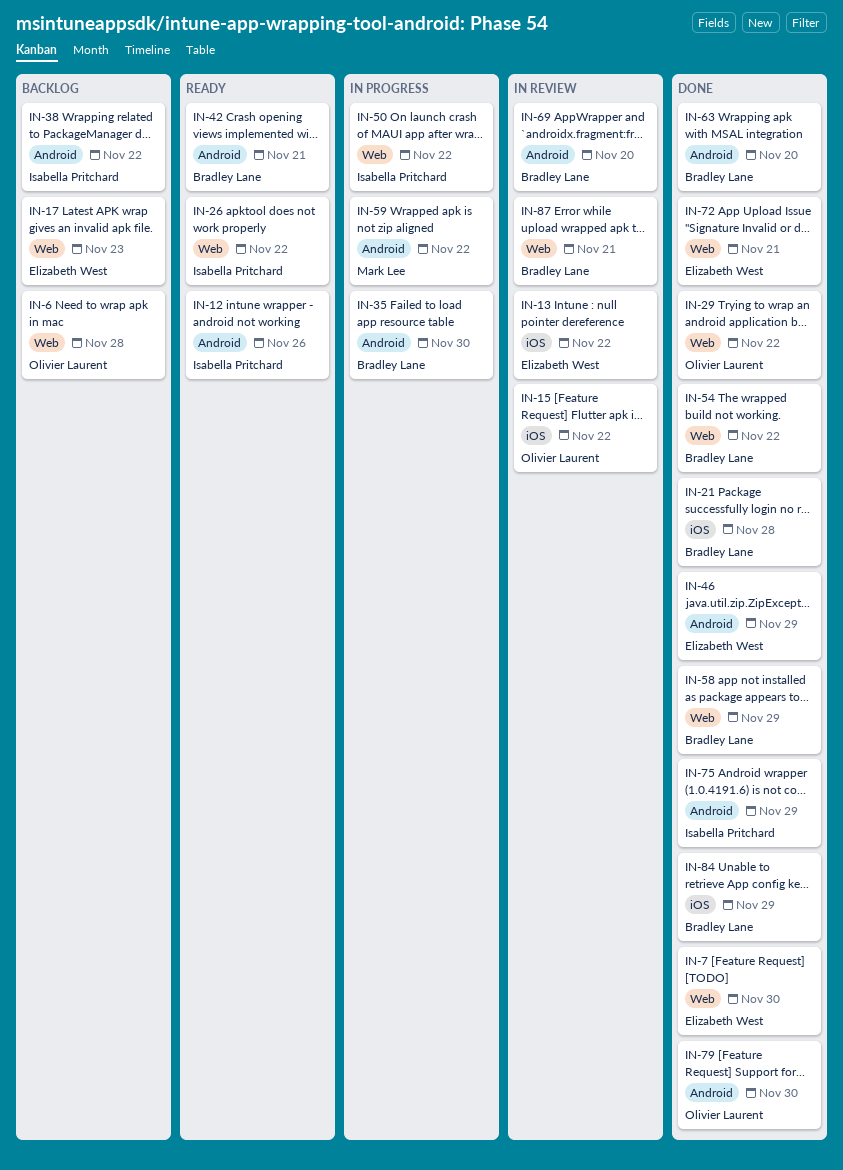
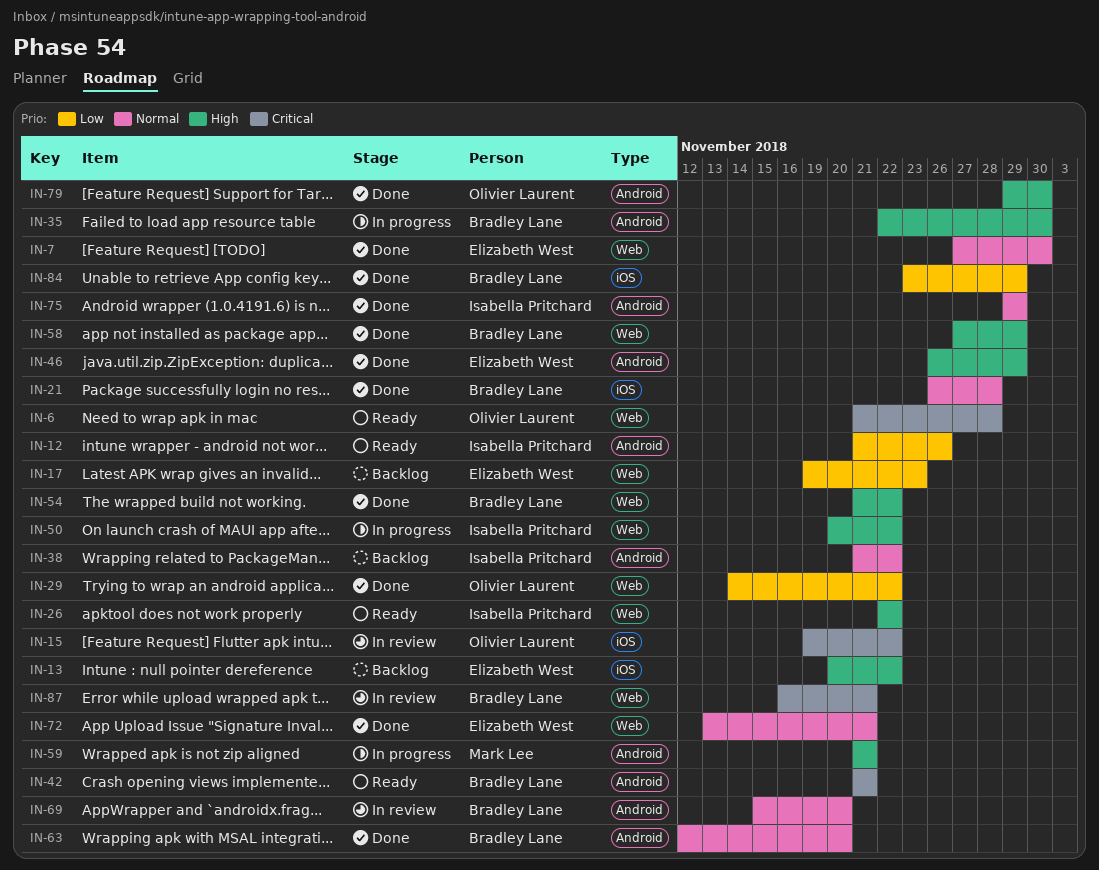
IN-6, status: Backlog -> Ready
IN-13, status: In review -> Backlog
IN-59, due: Nov 22 -> Nov 21

